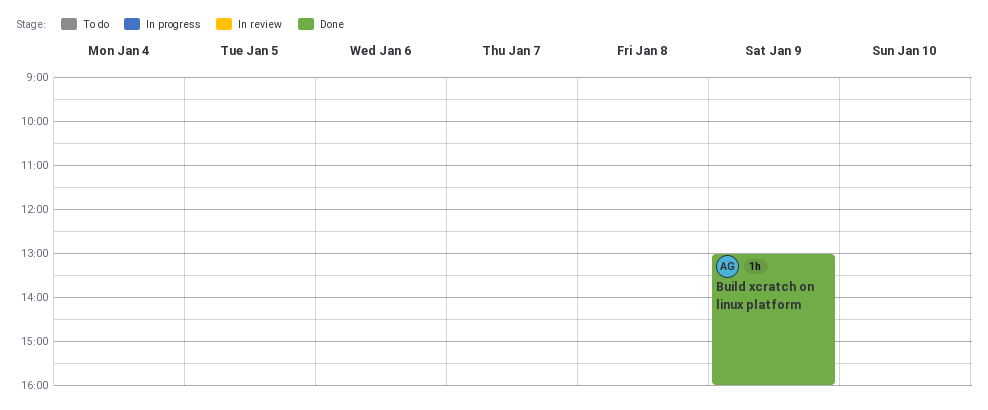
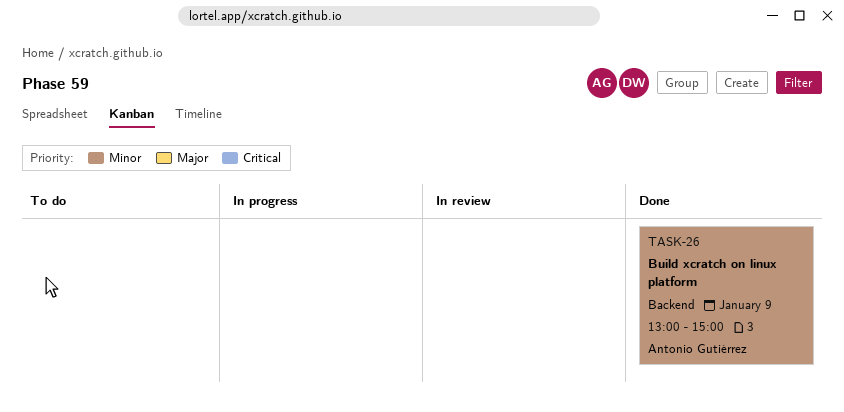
Build xcratch on linux platform, ends: 16:00 -> 15:00

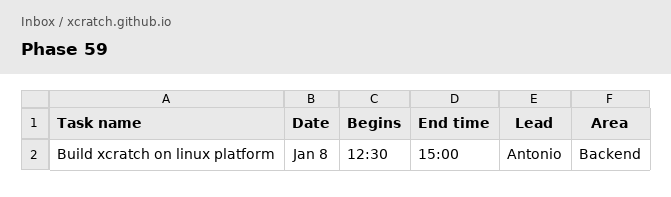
Build xcratch on linux platform, day: Jan 9 -> Jan 8
Build xcratch on linux platform, begins: 13:00 -> 12:30

